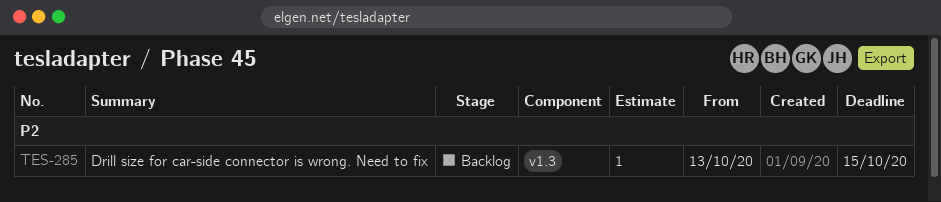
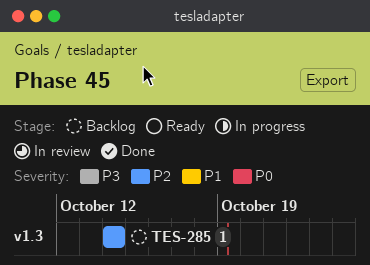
TES-285, start: Oct 13 -> Oct 14
TES-285, due: Oct 15 -> Oct 14

